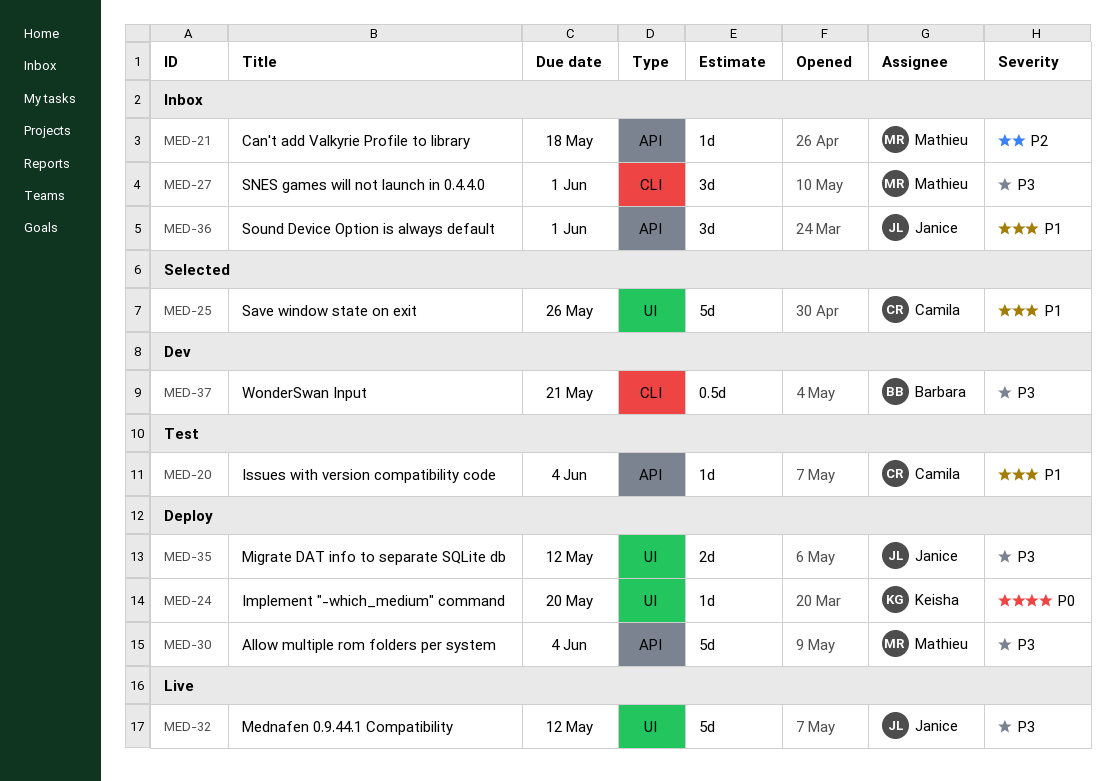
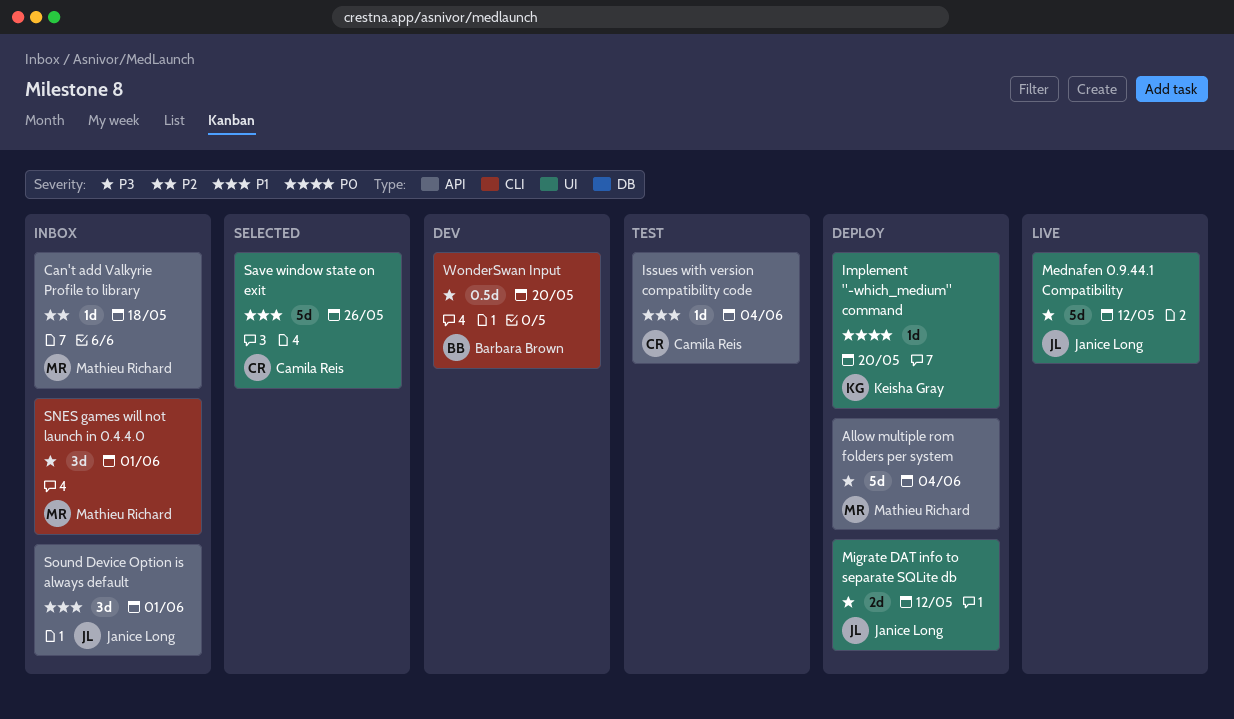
WonderSwan Input, due: May 21 -> May 20

